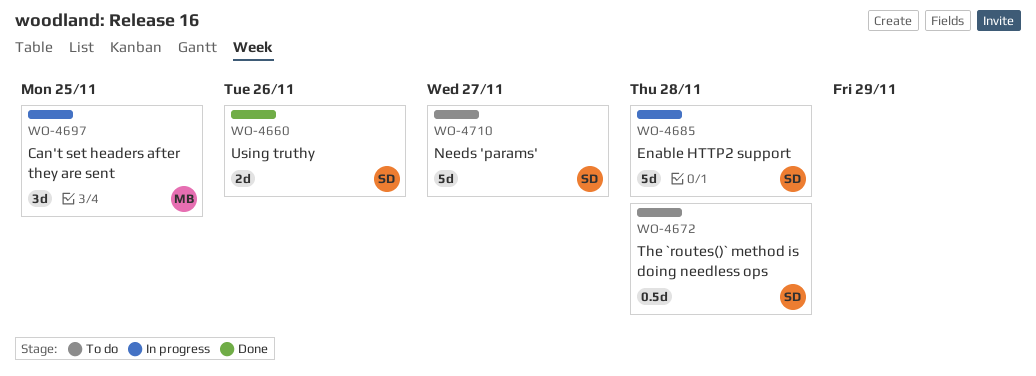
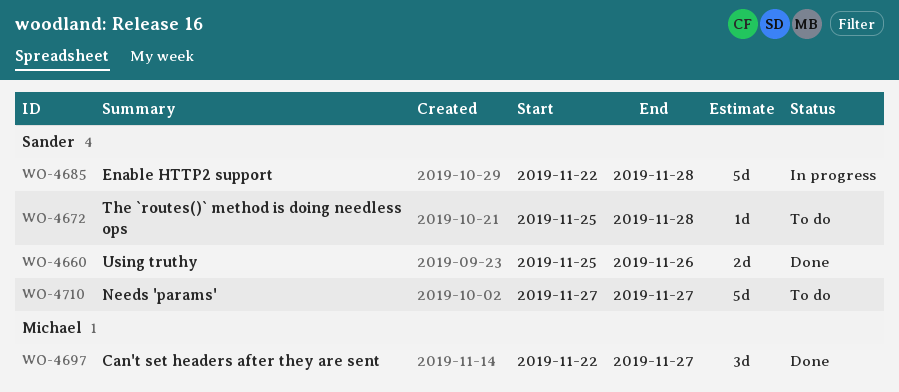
WO-4672, estimate: 0.5d -> 1d
WO-4697, status: In progress -> Done
WO-4697, due: Nov 25 -> Nov 27

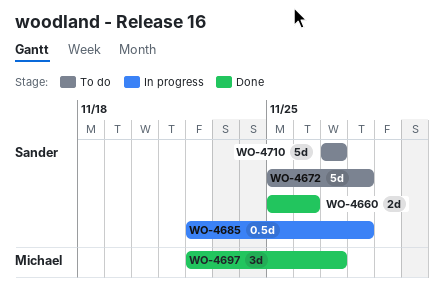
WO-4672, estimate: 1d -> 5d
WO-4685, estimate: 5d -> 0.5d

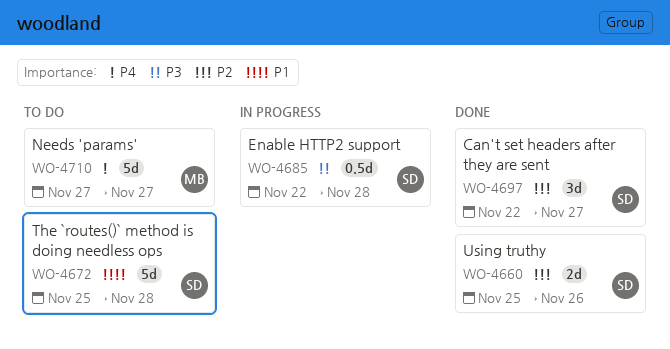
WO-4697, owner: Michael -> Sander
WO-4710, owner: Sander -> Michael

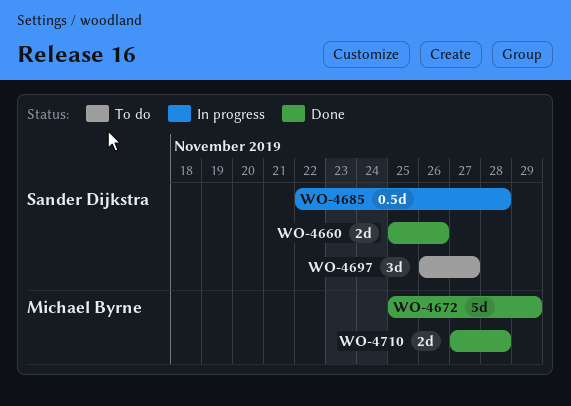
WO-4672, status: To do -> Done
WO-4672, owner: Sander Dijkstra -> Michael Byrne
WO-4672, due: Nov 28 -> Nov 29
WO-4697, status: Done -> To do
WO-4697, start: Nov 22 -> Nov 26
WO-4710, status: To do -> Done
WO-4710, estimate: 5d -> 2d
WO-4710, due: Nov 27 -> Nov 28

